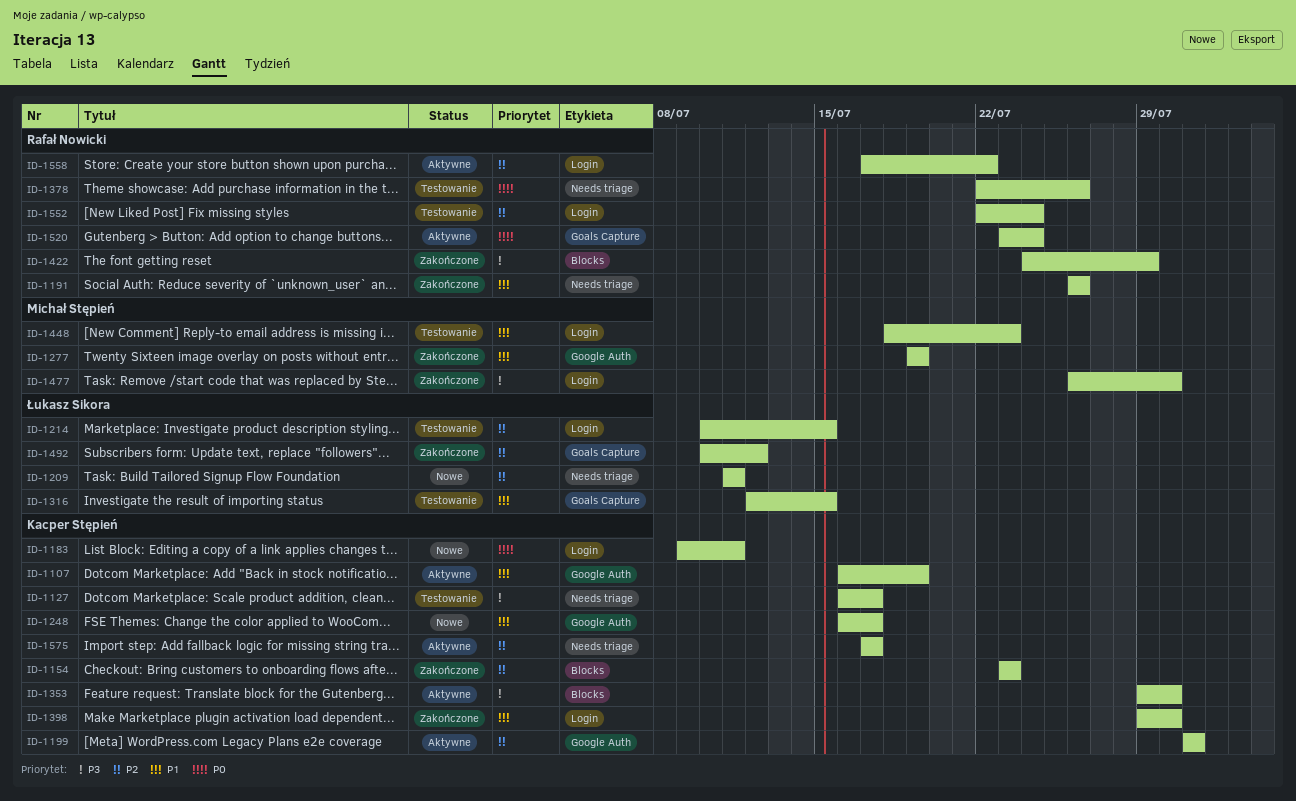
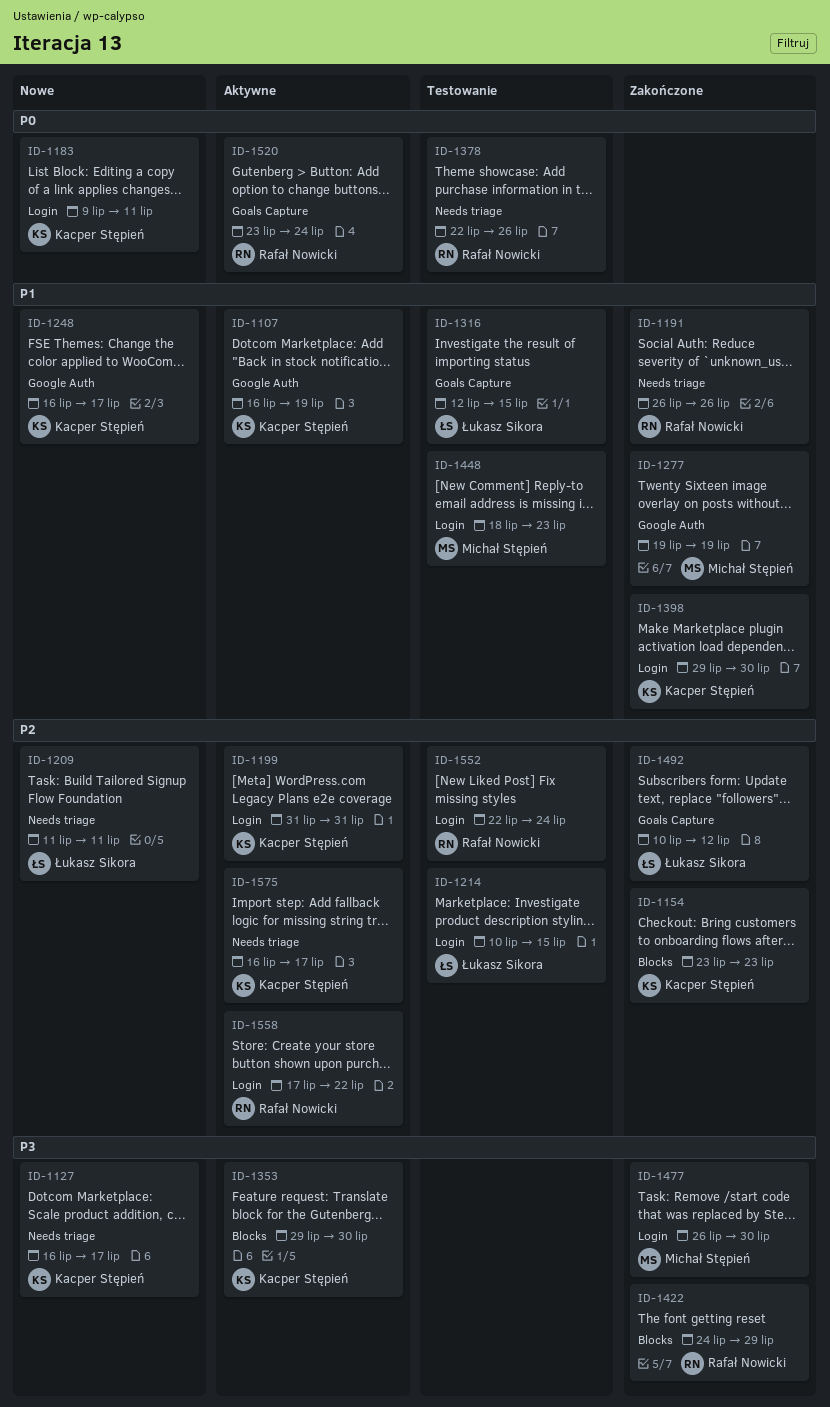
ID-1127, status: Testowanie -> Nowe
ID-1199, label: Google Auth -> Login
ID-1575, start: Jul 17 -> Jul 16

